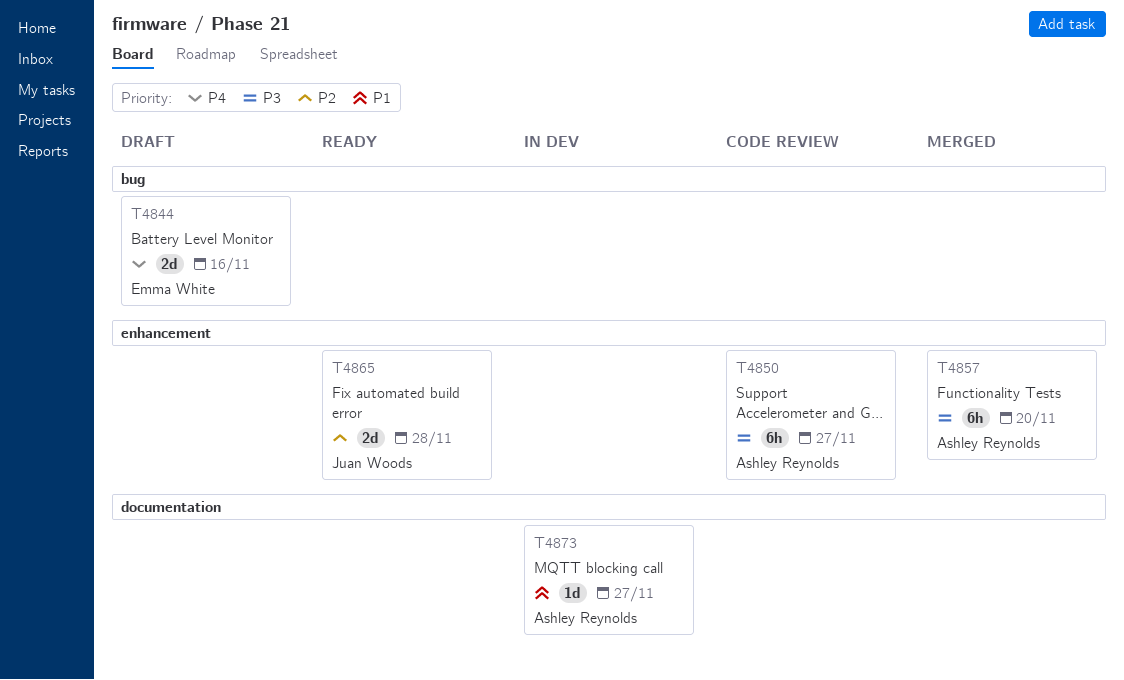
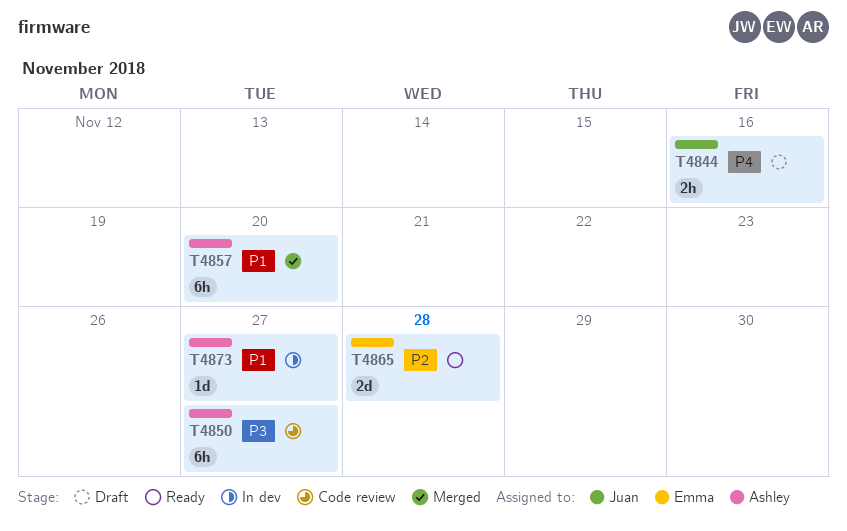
T4844, owner: Emma White -> Juan Woods
T4844, estimate: 2d -> 2h
T4857, priority: P3 -> P1
T4865, owner: Juan Woods -> Emma White

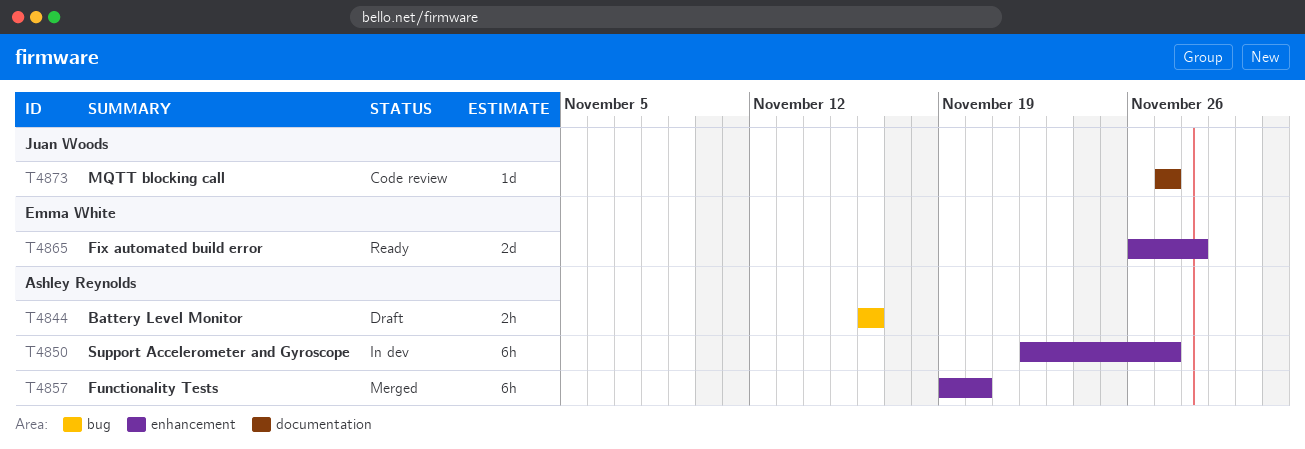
T4844, owner: Juan Woods -> Ashley Reynolds
T4850, status: Code review -> In dev
T4873, status: In dev -> Code review
T4873, owner: Ashley Reynolds -> Juan Woods

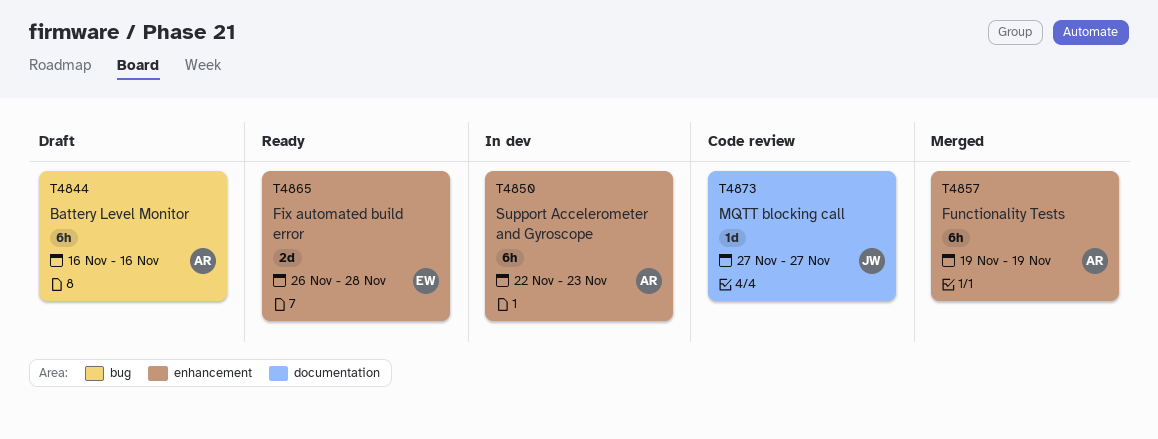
T4844, estimate: 2h -> 6h
T4850, due: Nov 27 -> Nov 23
T4857, due: Nov 20 -> Nov 19

